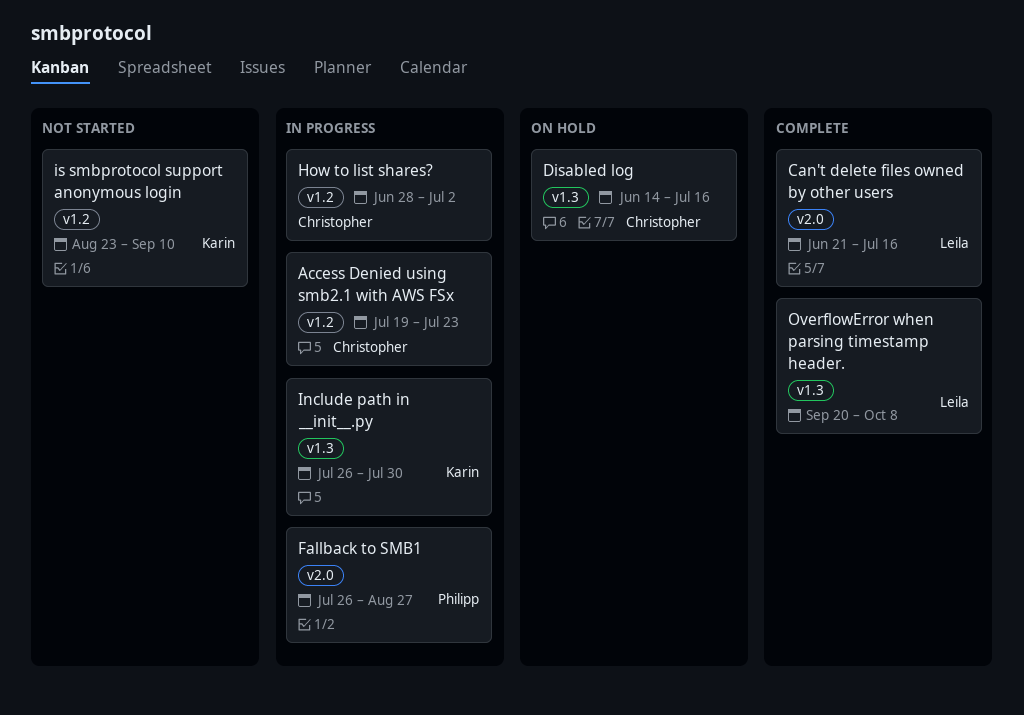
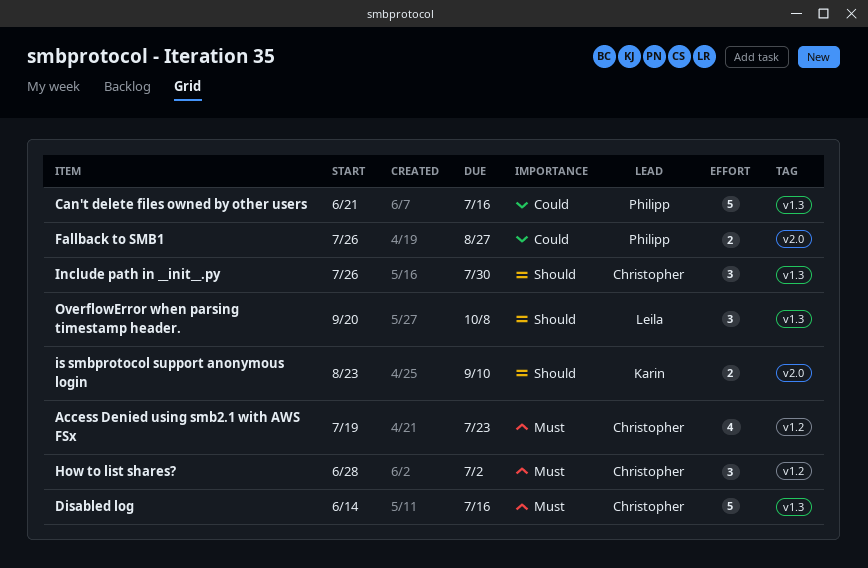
Can't delete files owned by other users, owner: Leila -> Philipp
Can't delete files owned by other users, label: v2.0 -> v1.3
Include path in __init__.py, owner: Karin -> Christopher
is smbprotocol support anonymous login, label: v1.2 -> v2.0

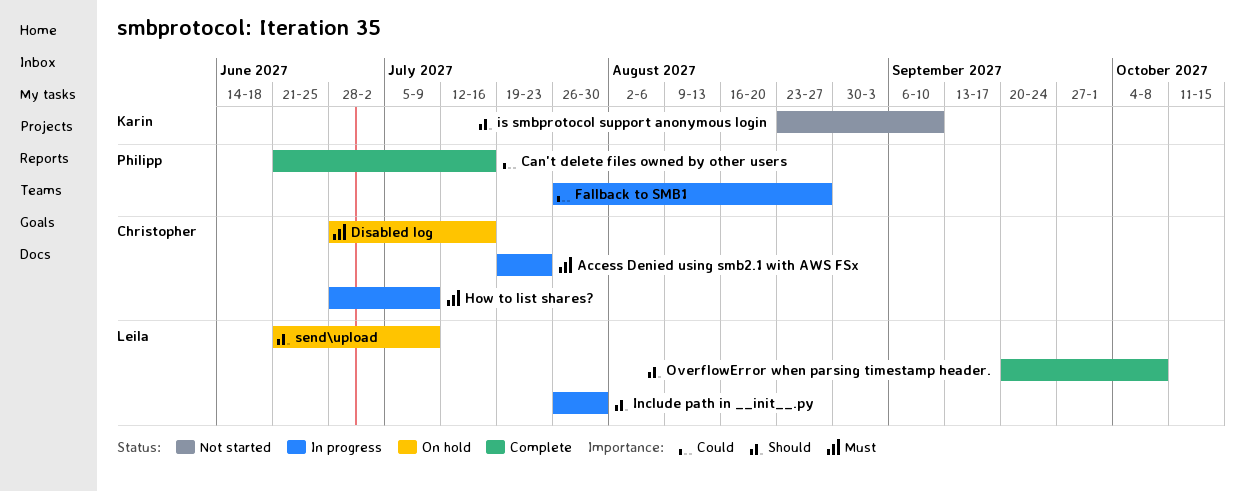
Disabled log, start: Jun 14 -> Jun 28
How to list shares?, due: Jul 2 -> Jul 9
Include path in __init__.py, owner: Christopher -> Leila
send\upload: none -> present

